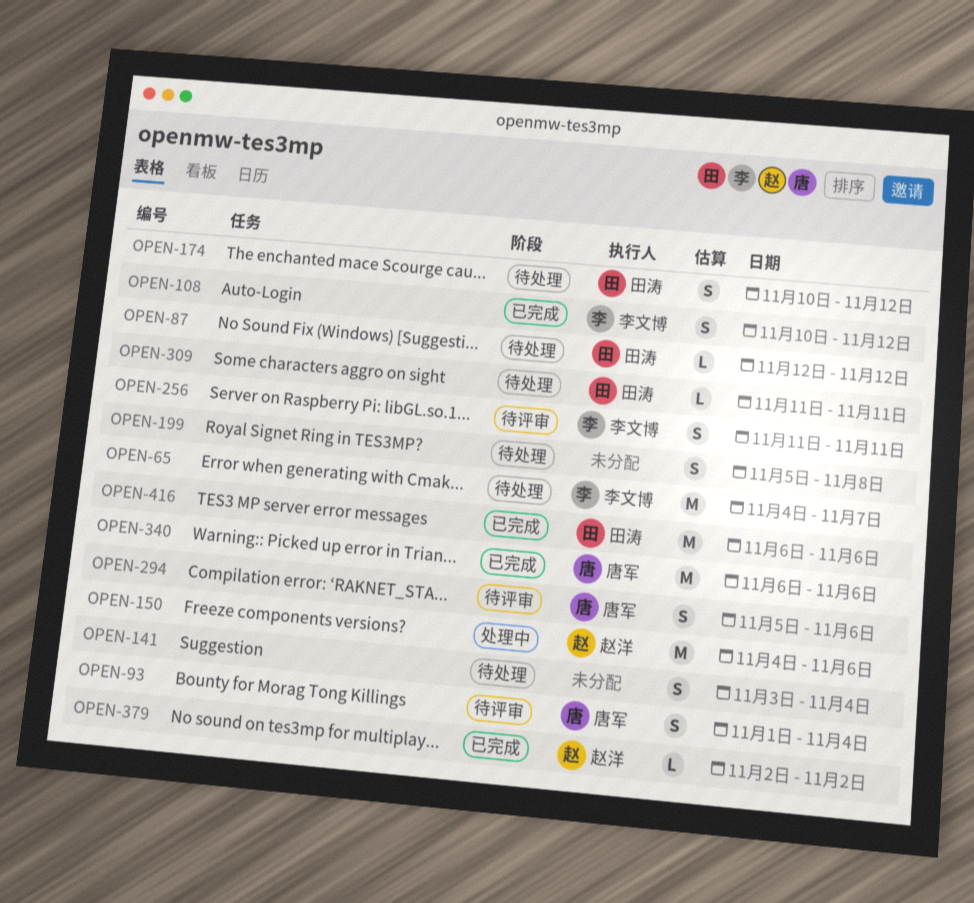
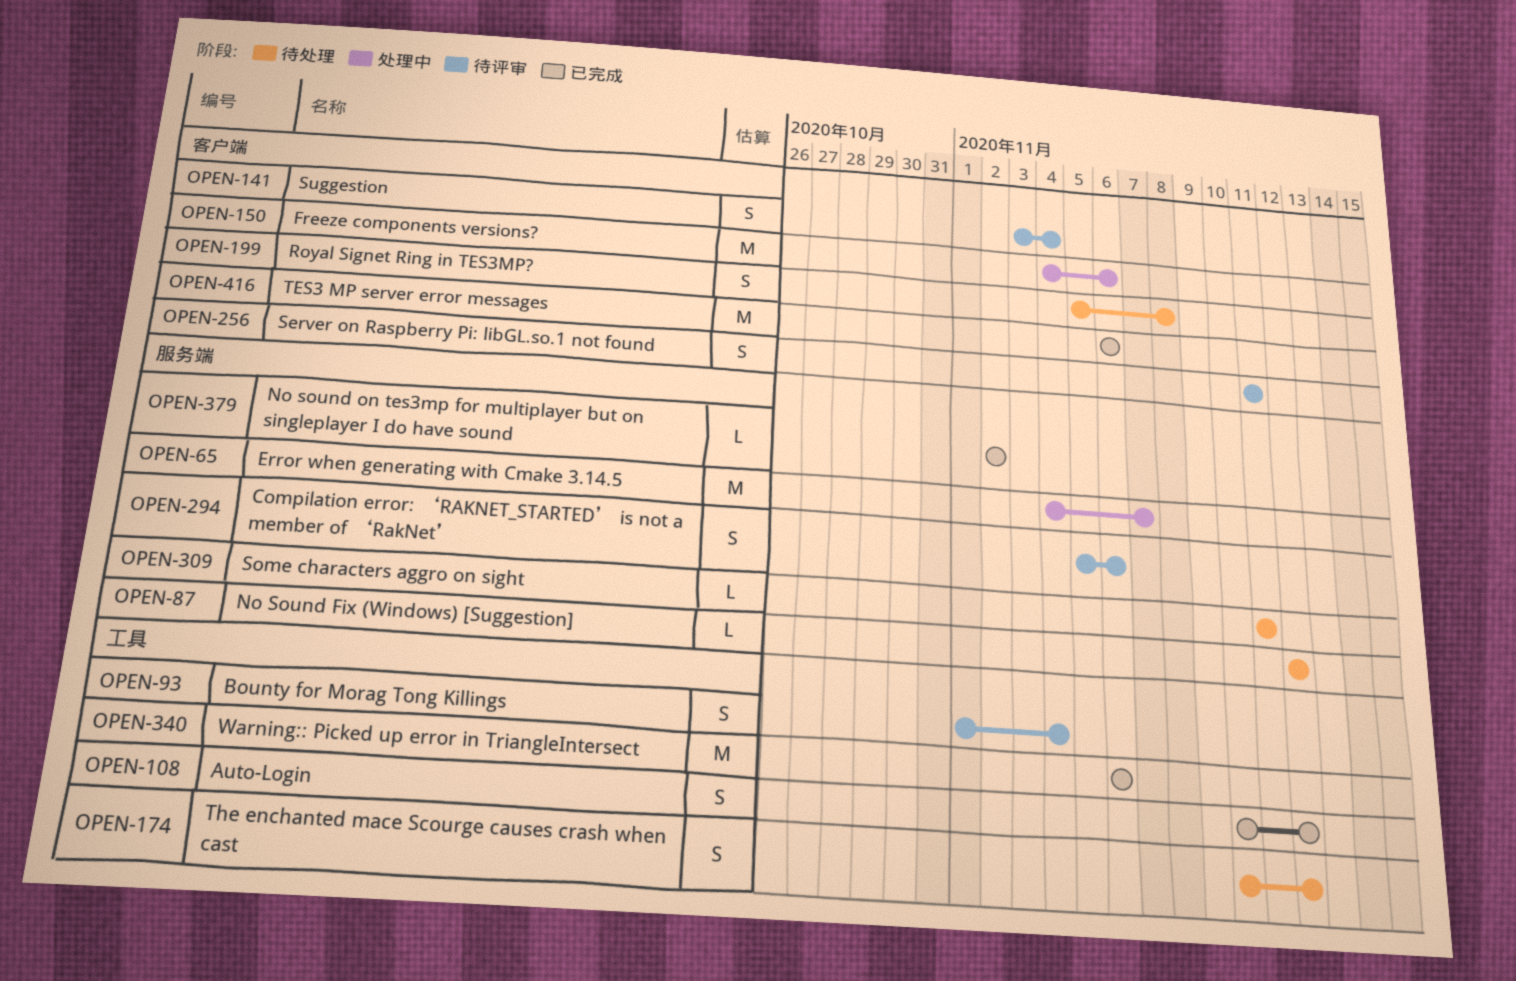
OPEN-65, status: 待处理 -> 处理中
OPEN-141, status: 待处理 -> 待评审

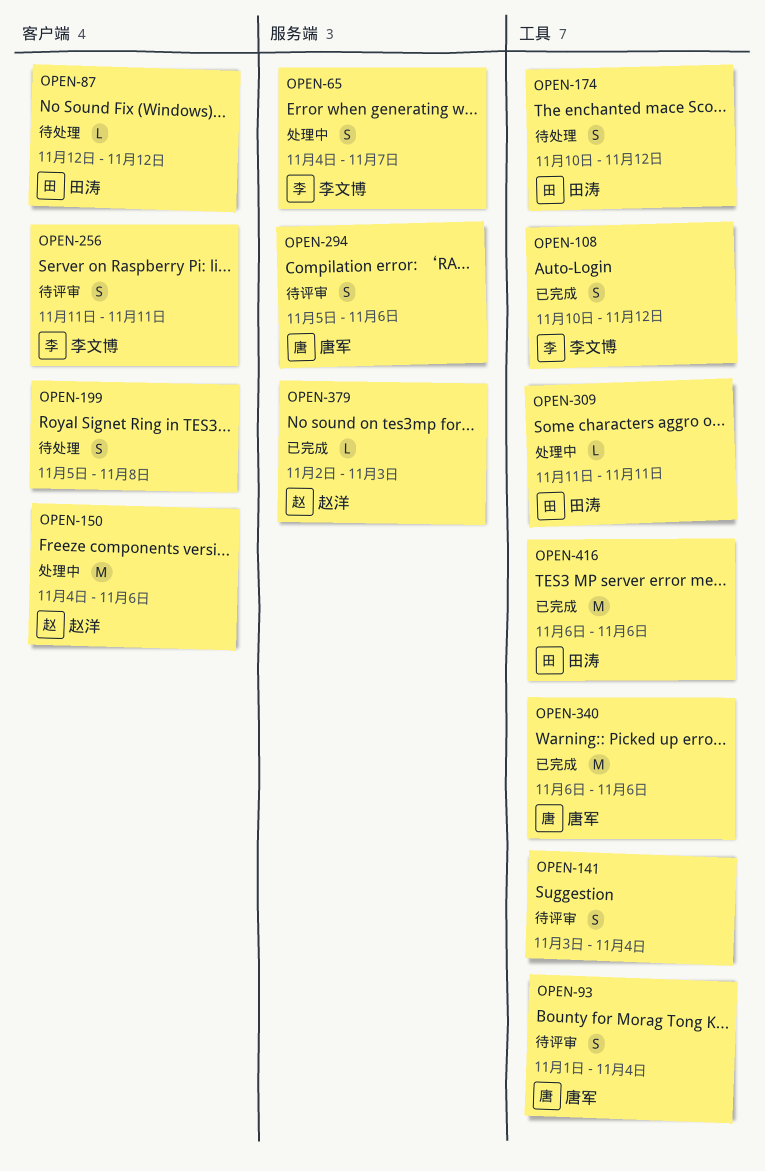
OPEN-65, estimate: M -> S
OPEN-87, label: 服务端 -> 客户端
OPEN-141, label: 客户端 -> 工具
OPEN-309, status: 待处理 -> 处理中
OPEN-309, label: 服务端 -> 工具
OPEN-379, due: Nov 2 -> Nov 3
OPEN-416, label: 客户端 -> 工具

